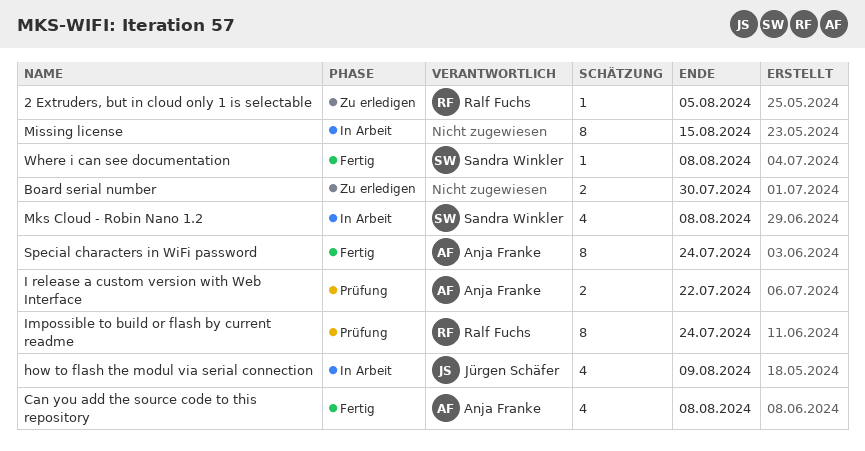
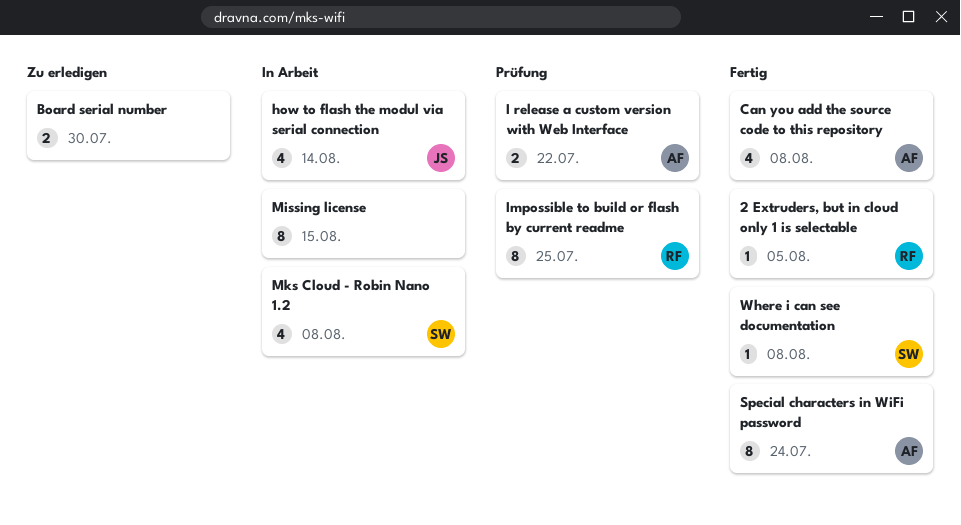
2 Extruders, but in cloud only 1 is selectable, status: Zu erledigen -> Fertig
how to flash the modul via serial connection, due: Aug 9 -> Aug 14
Impossible to build or flash by current readme, due: Jul 24 -> Jul 25

